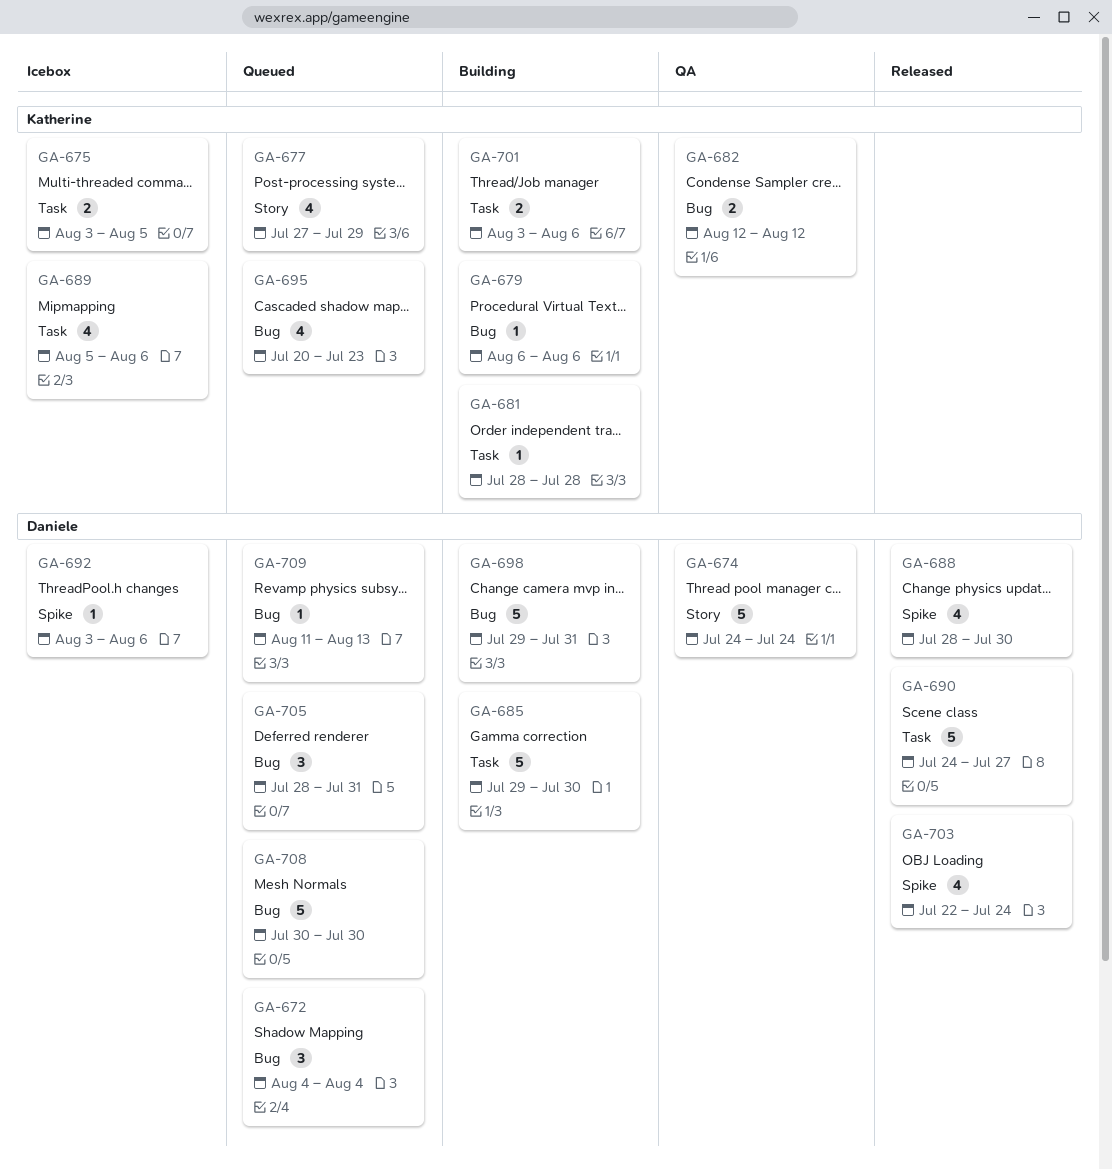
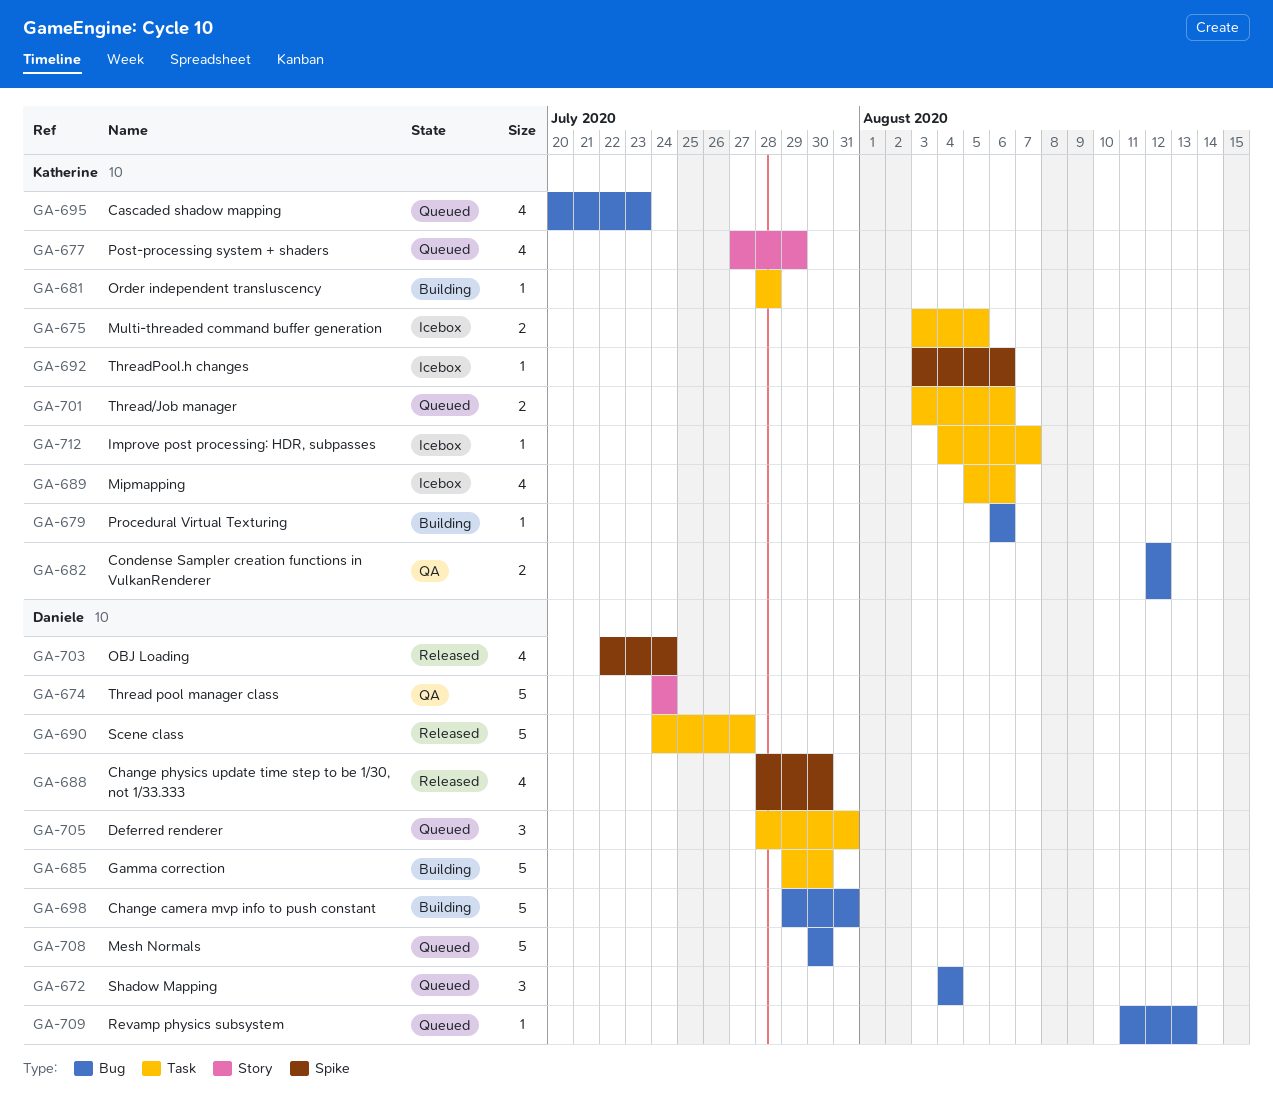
GA-692, owner: Daniele -> Katherine
GA-701, status: Building -> Queued
GA-705, label: Bug -> Task
GA-712: none -> present

